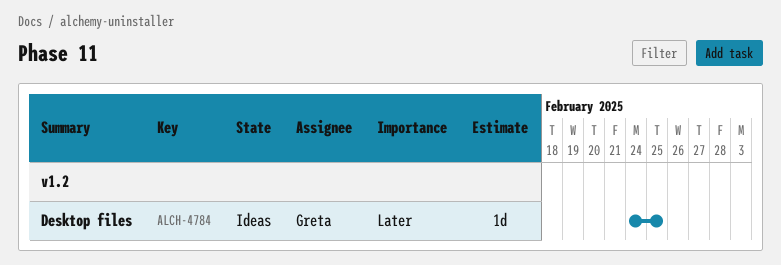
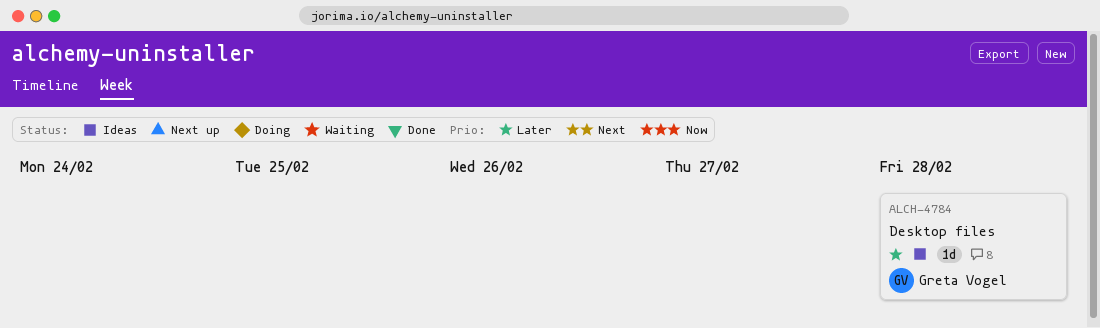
ALCH-4784, due: Feb 25 -> Feb 28

